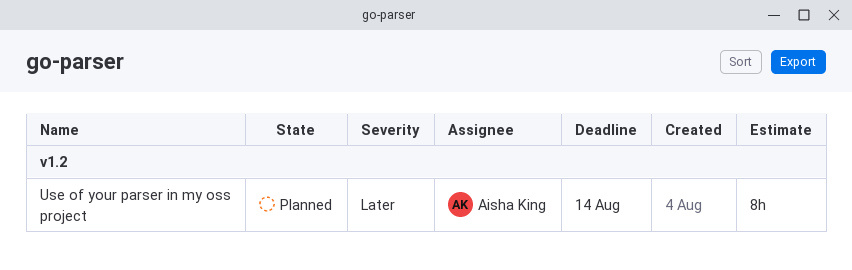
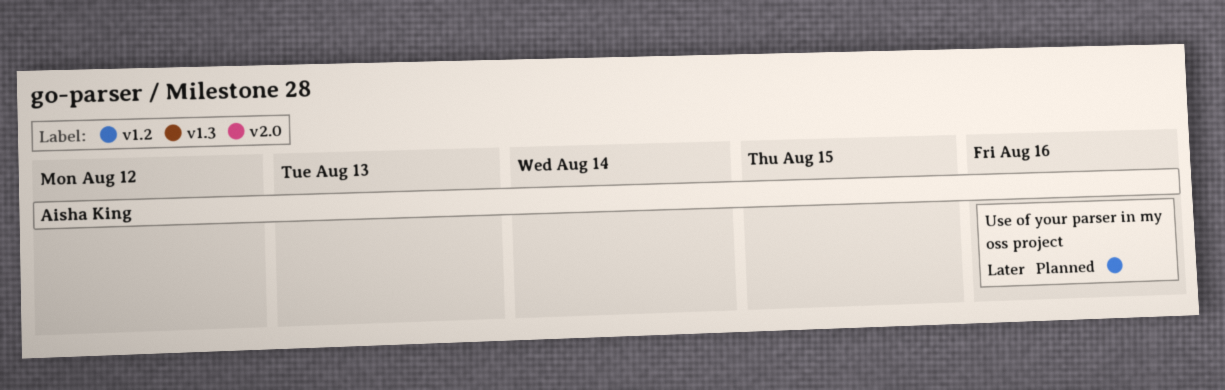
Use of your parser in my oss project, due: Aug 14 -> Aug 16

